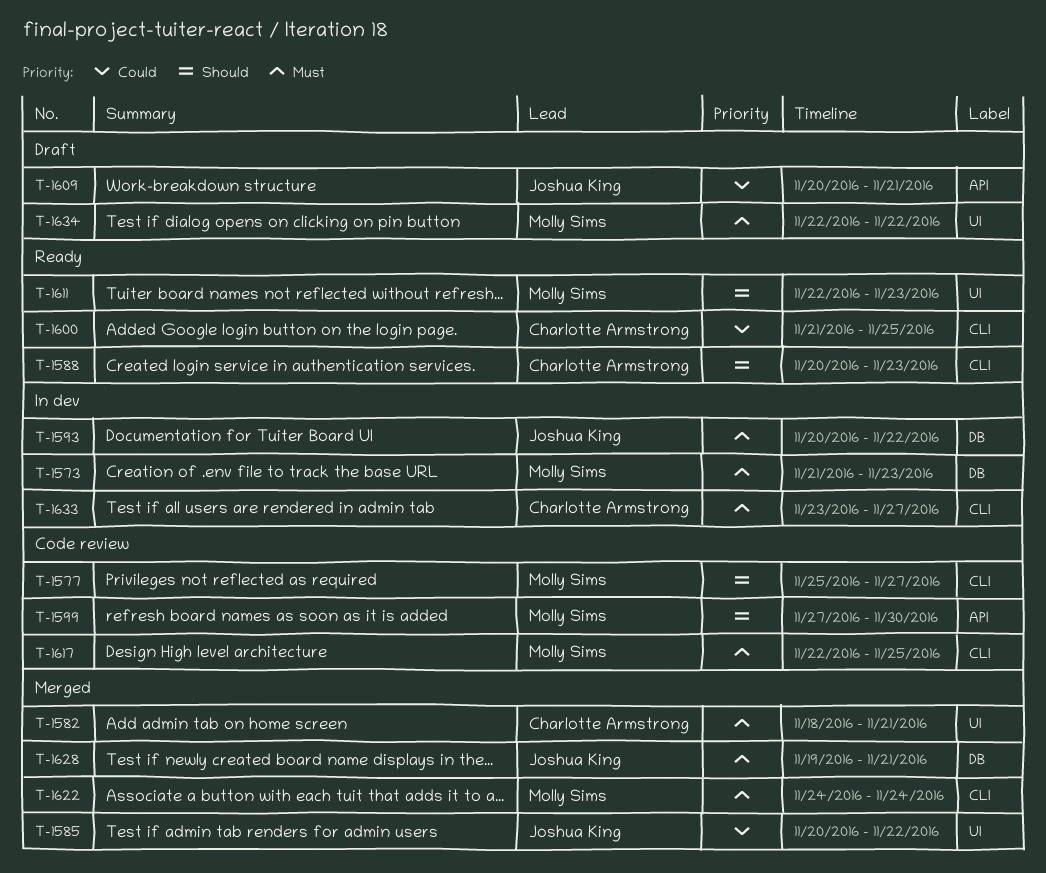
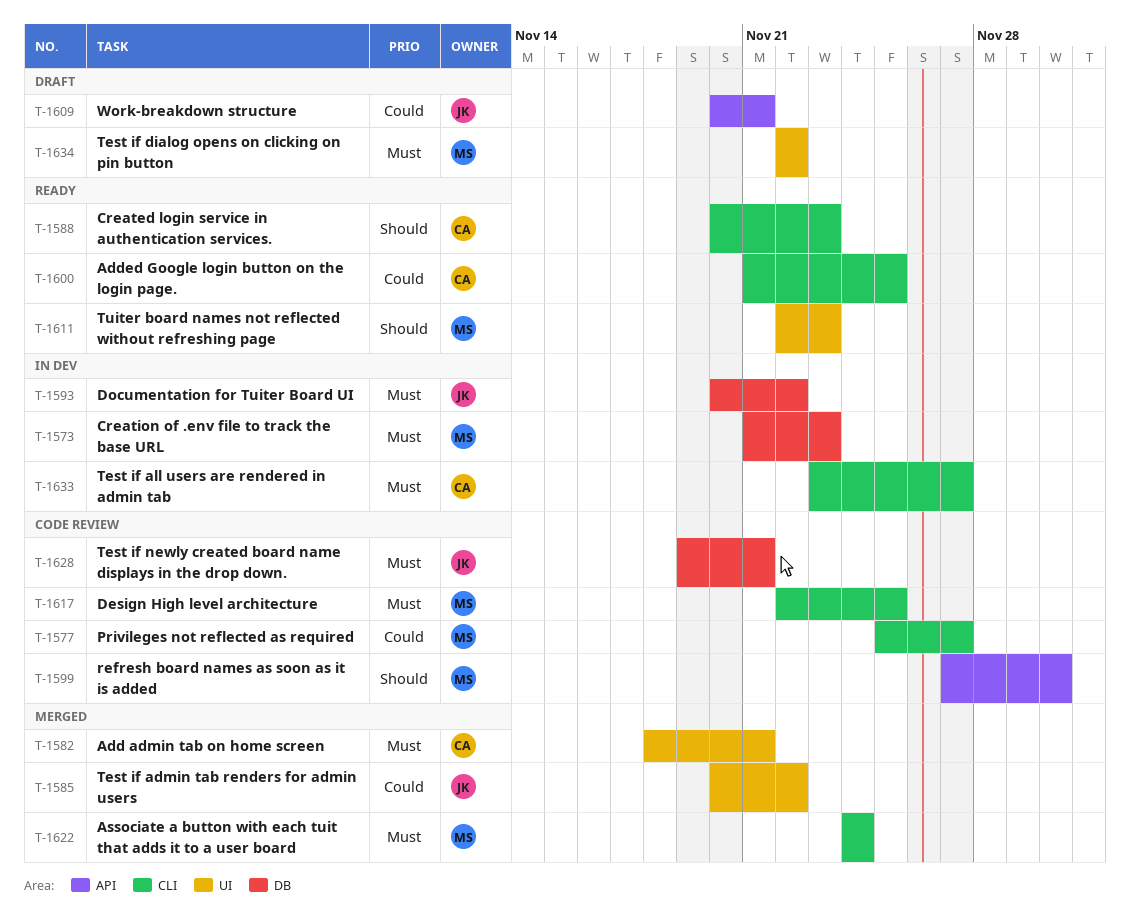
T-1577, priority: Should -> Could
T-1628, status: Merged -> Code review

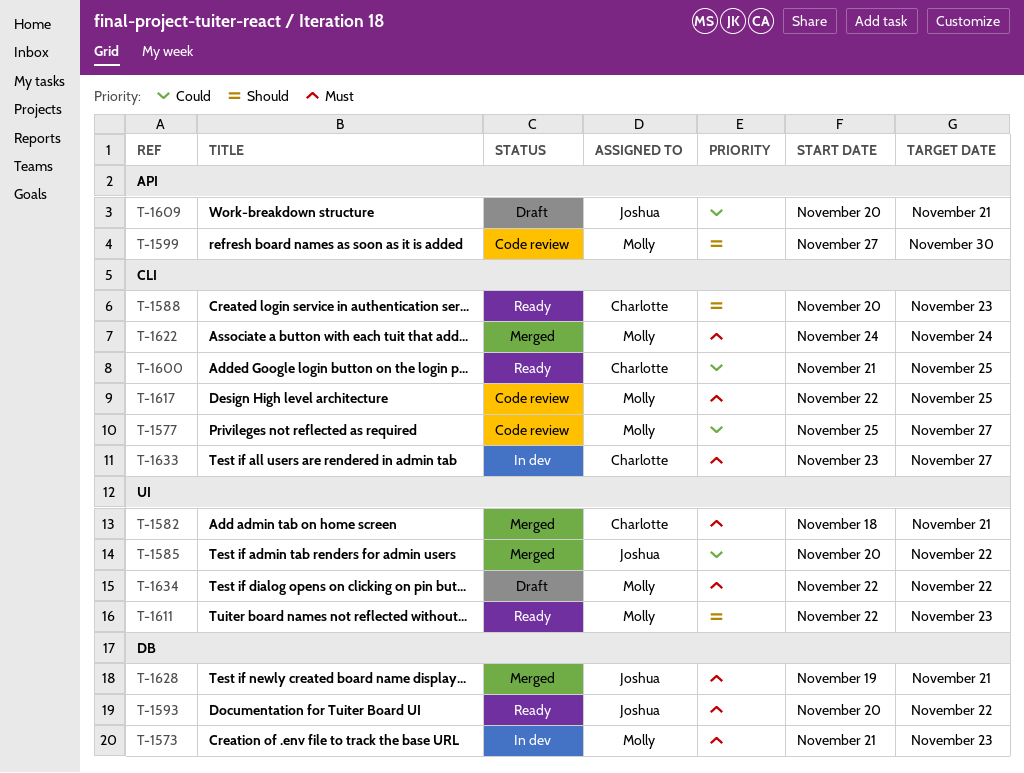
T-1593, status: In dev -> Ready
T-1628, status: Code review -> Merged

